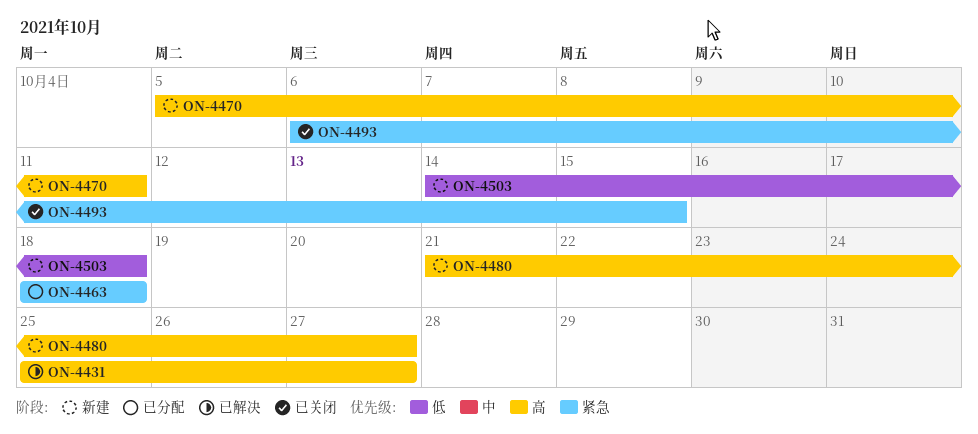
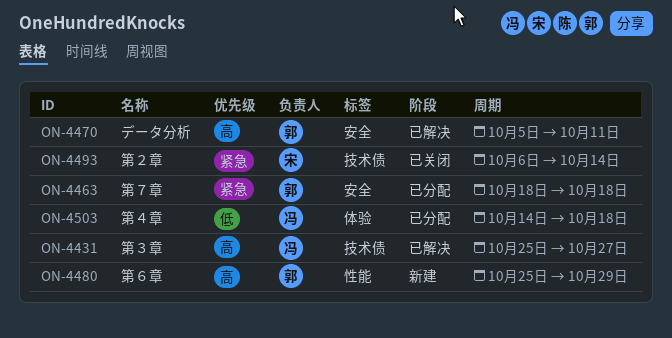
ON-4470, status: 新建 -> 已解决
ON-4480, start: Oct 21 -> Oct 25
ON-4480, due: Oct 27 -> Oct 29
ON-4493, due: Oct 15 -> Oct 14
ON-4503, status: 新建 -> 已分配

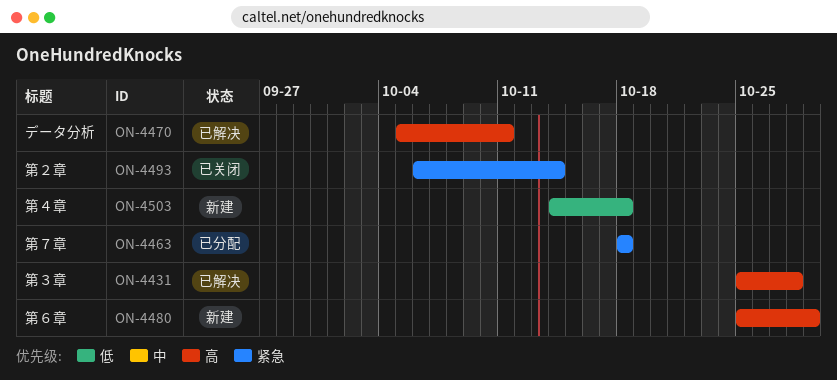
ON-4431, due: Oct 27 -> Oct 28
ON-4503, status: 已分配 -> 新建

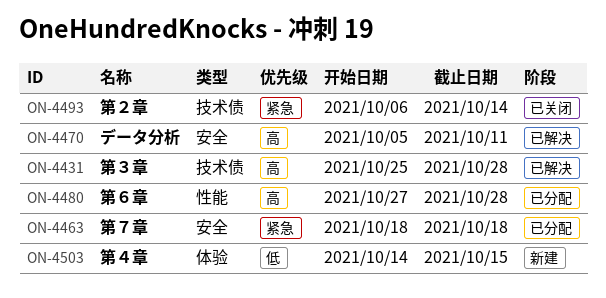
ON-4480, status: 新建 -> 已分配
ON-4480, start: Oct 25 -> Oct 27
ON-4480, due: Oct 29 -> Oct 28
ON-4503, due: Oct 18 -> Oct 15

